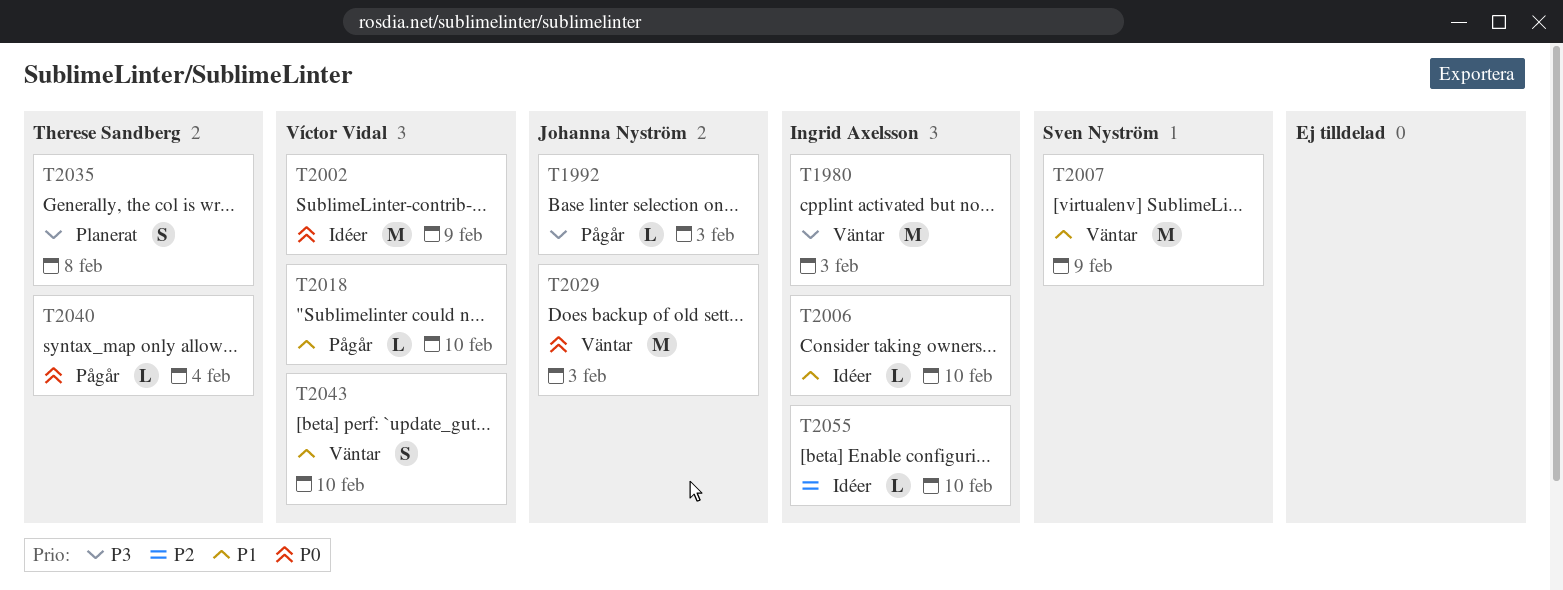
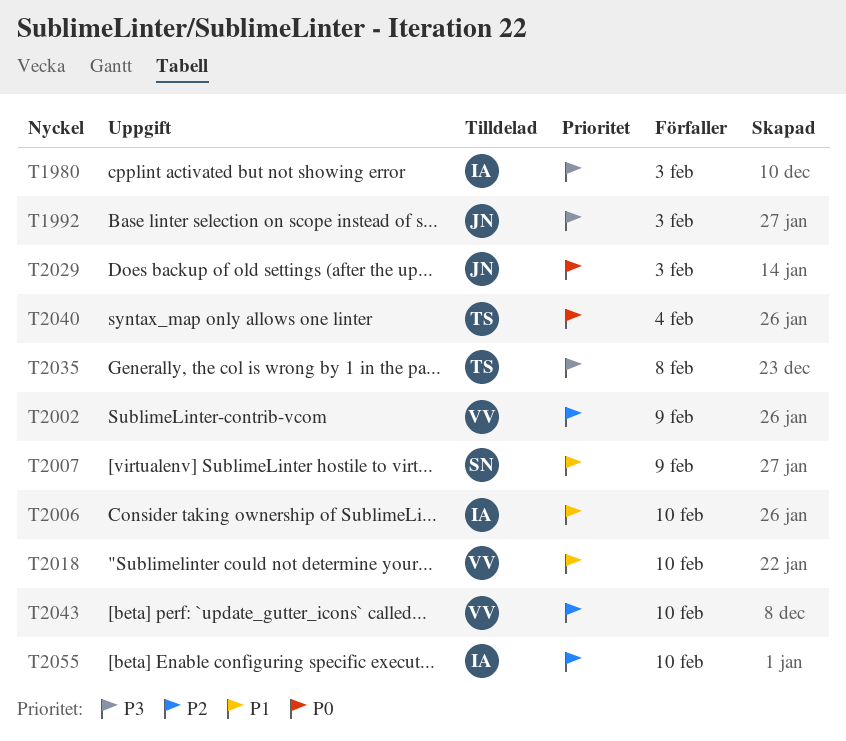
T2002, priority: P0 -> P2
T2043, priority: P1 -> P2

